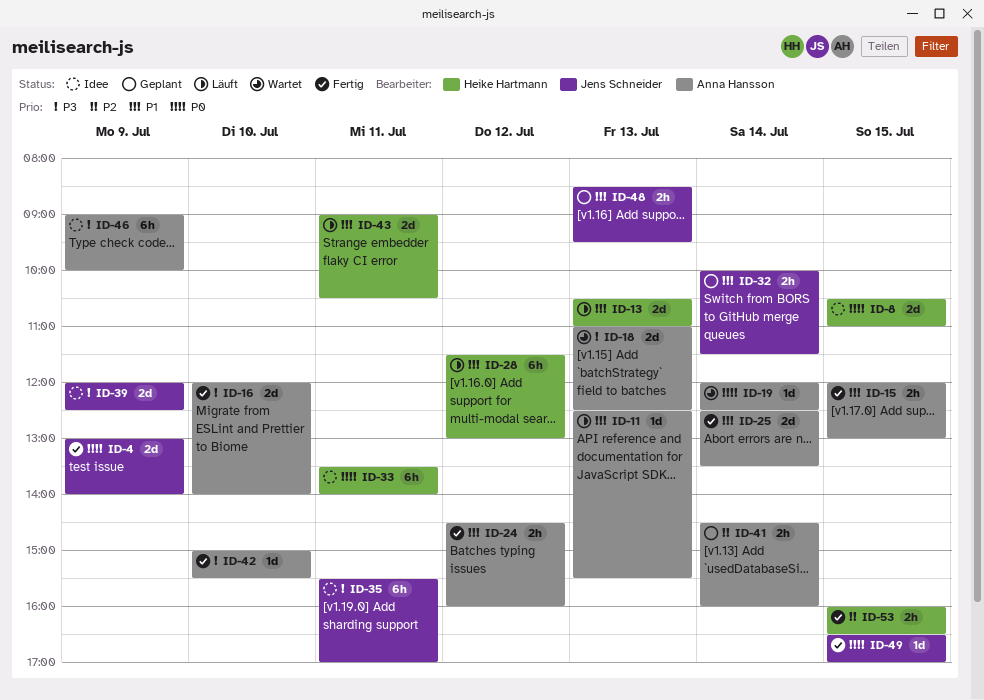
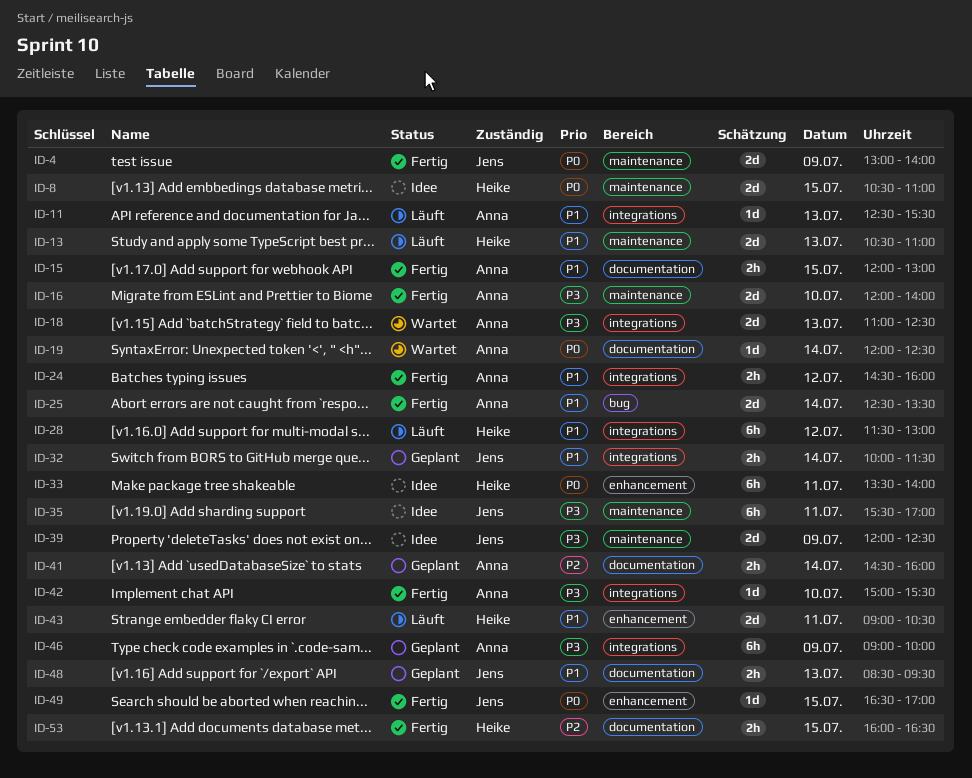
ID-46, status: Idee -> Geplant

